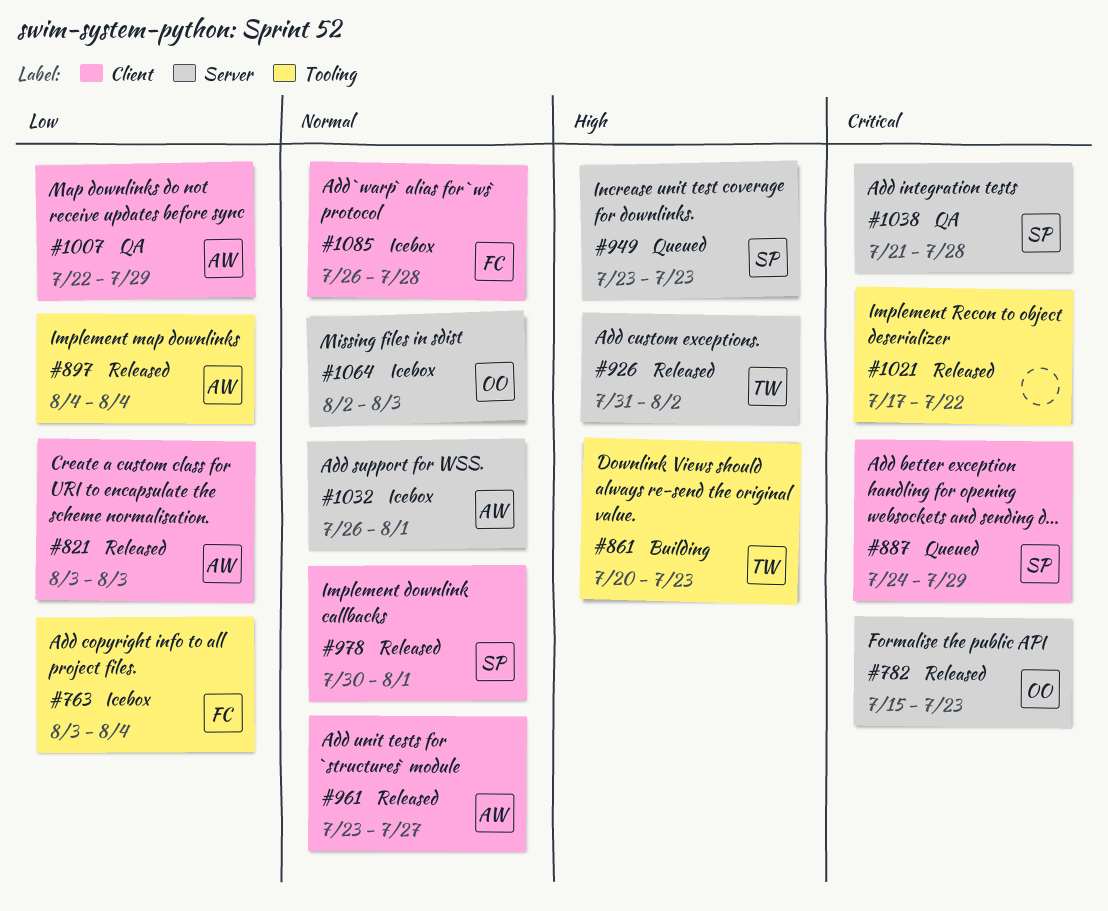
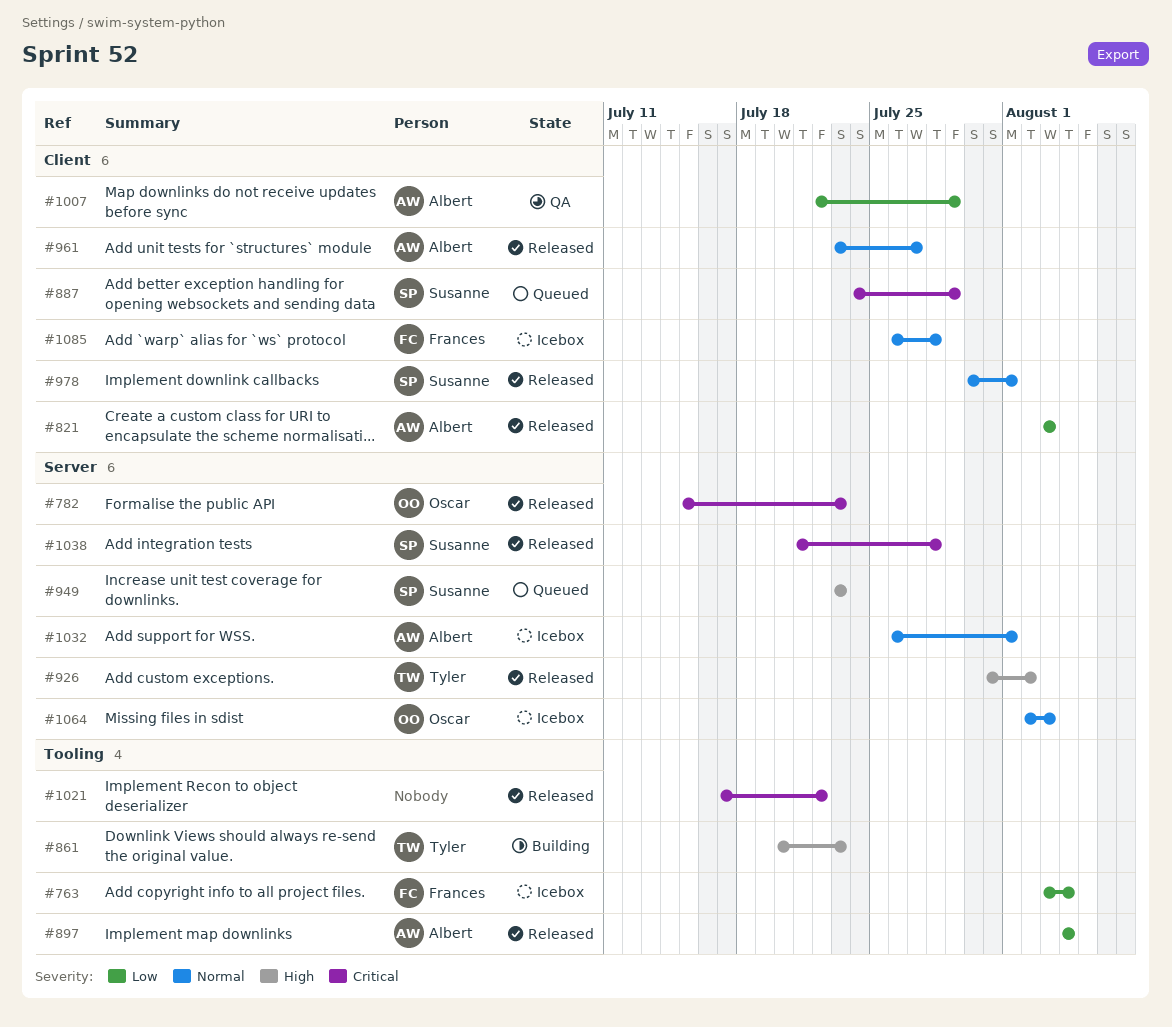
#1038, status: QA -> Released

